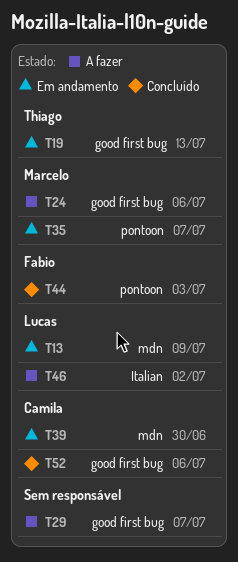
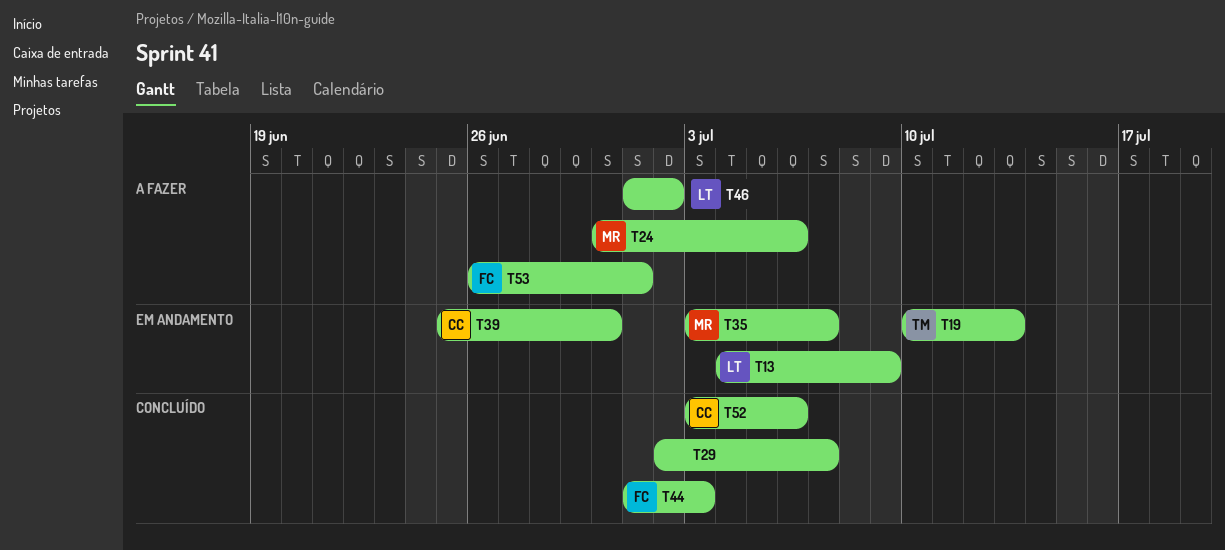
T29, status: A fazer -> Concluído
T53: none -> present

